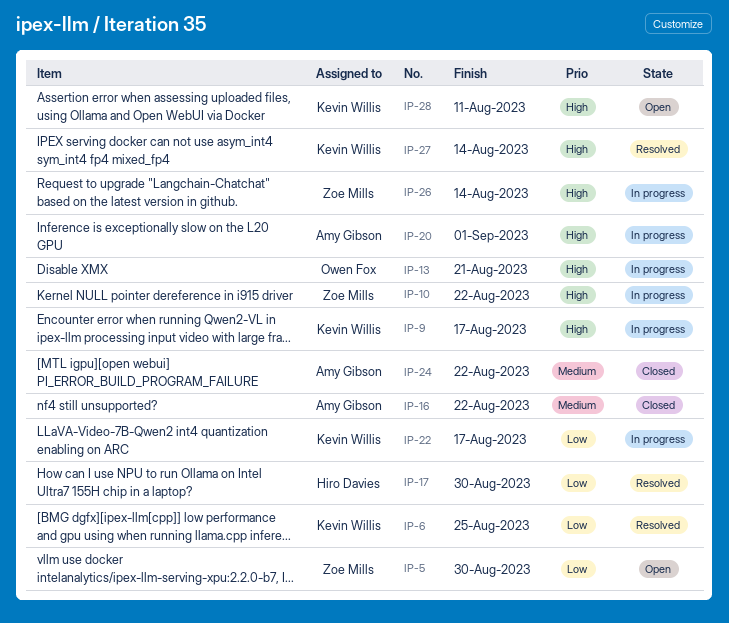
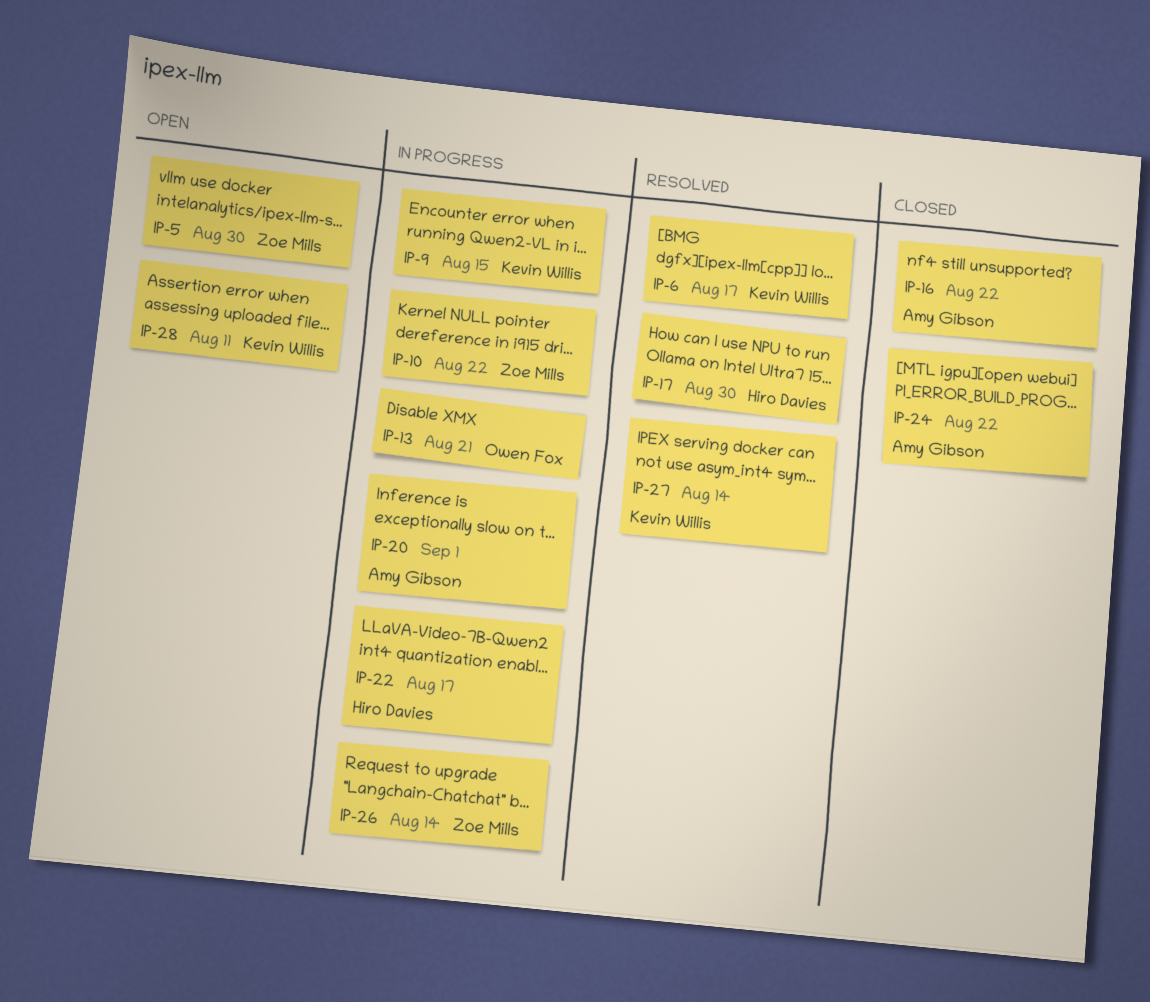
IP-6, due: Aug 25 -> Aug 17
IP-9, due: Aug 17 -> Aug 15
IP-22, owner: Kevin Willis -> Hiro Davies

